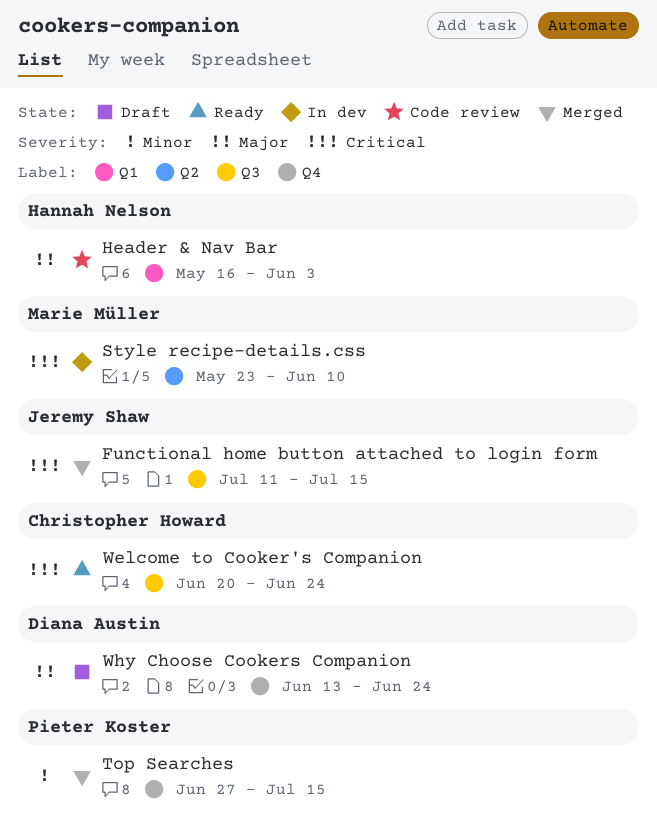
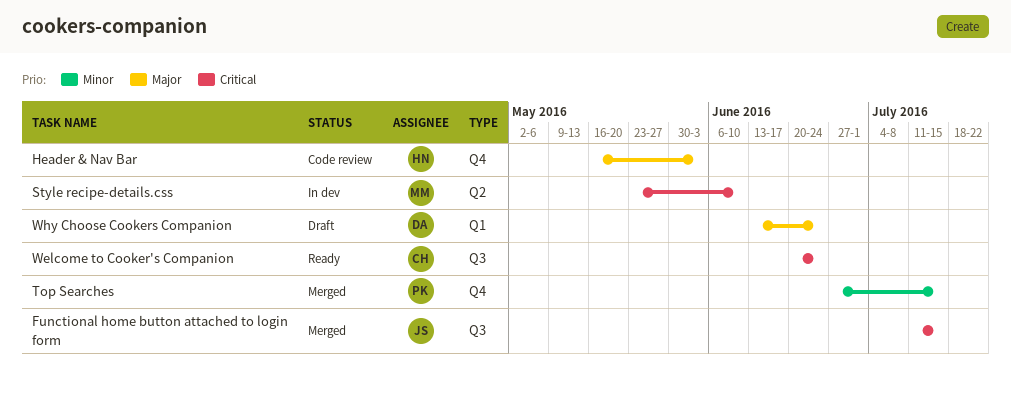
Header & Nav Bar, label: Q1 -> Q4
Why Choose Cookers Companion, label: Q4 -> Q1

